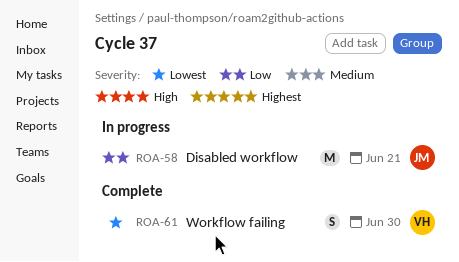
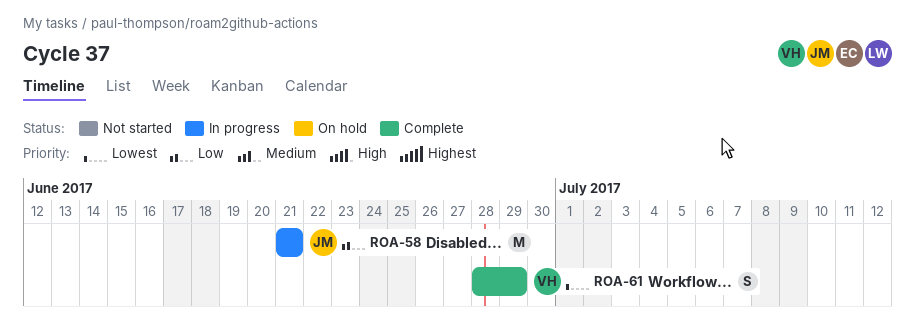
ROA-61, due: Jun 30 -> Jun 29

